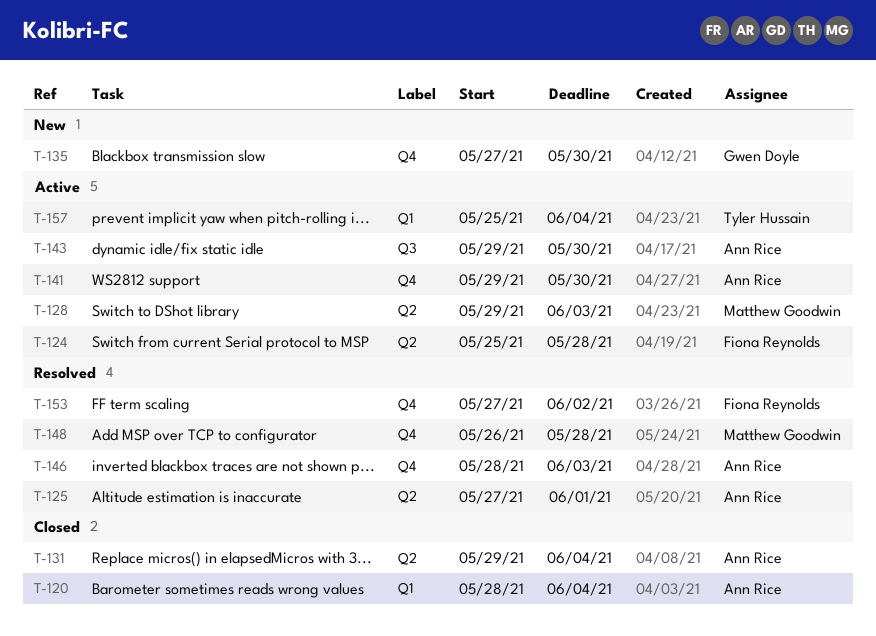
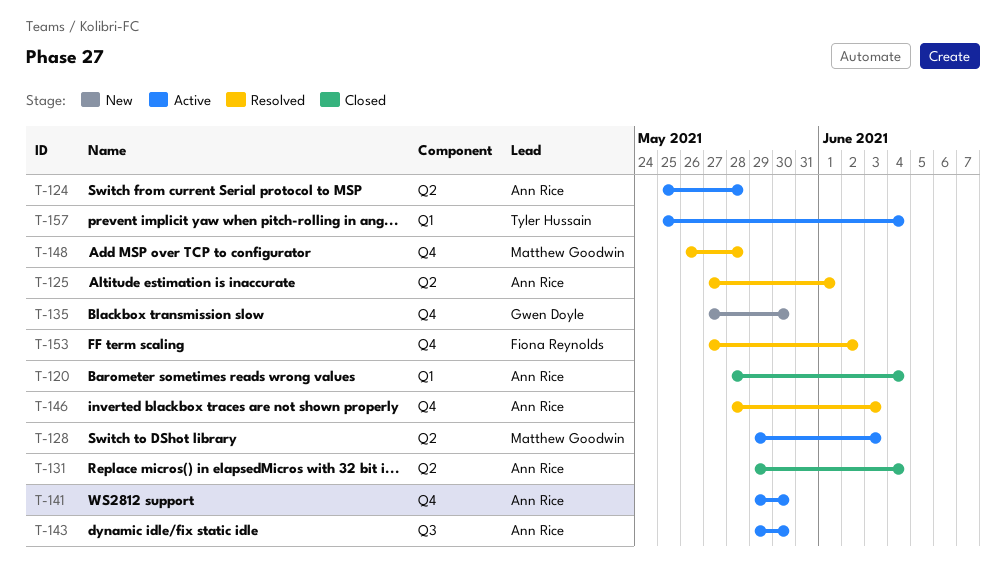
T-124, owner: Fiona Reynolds -> Ann Rice

